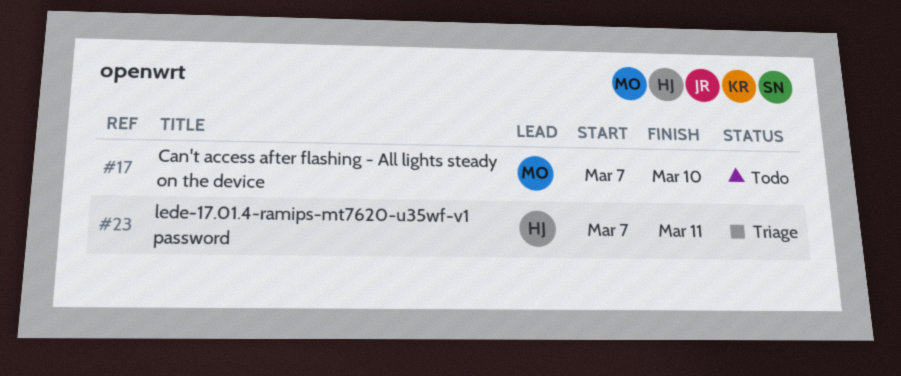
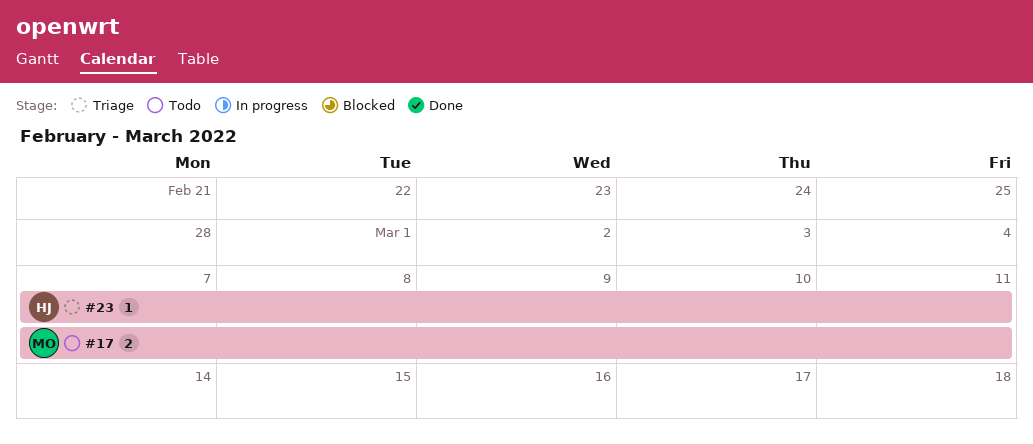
#17, due: Mar 10 -> Mar 11

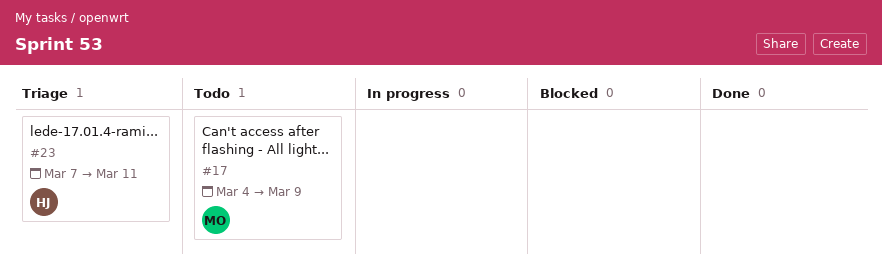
#17, start: Mar 7 -> Mar 4
#17, due: Mar 11 -> Mar 9

